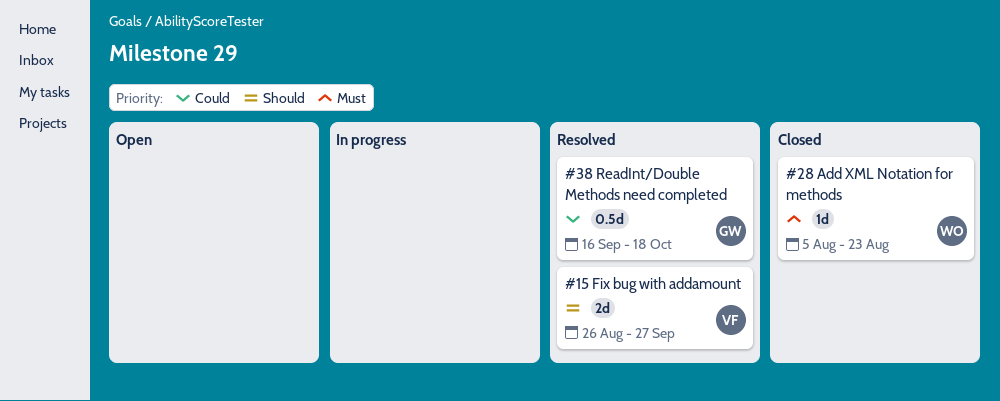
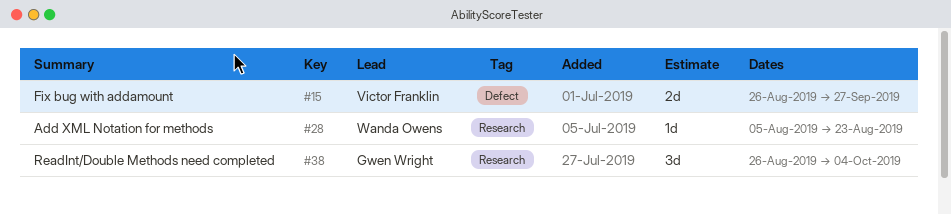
#38, estimate: 0.5d -> 3d
#38, start: Sep 16 -> Aug 26
#38, due: Oct 18 -> Oct 4

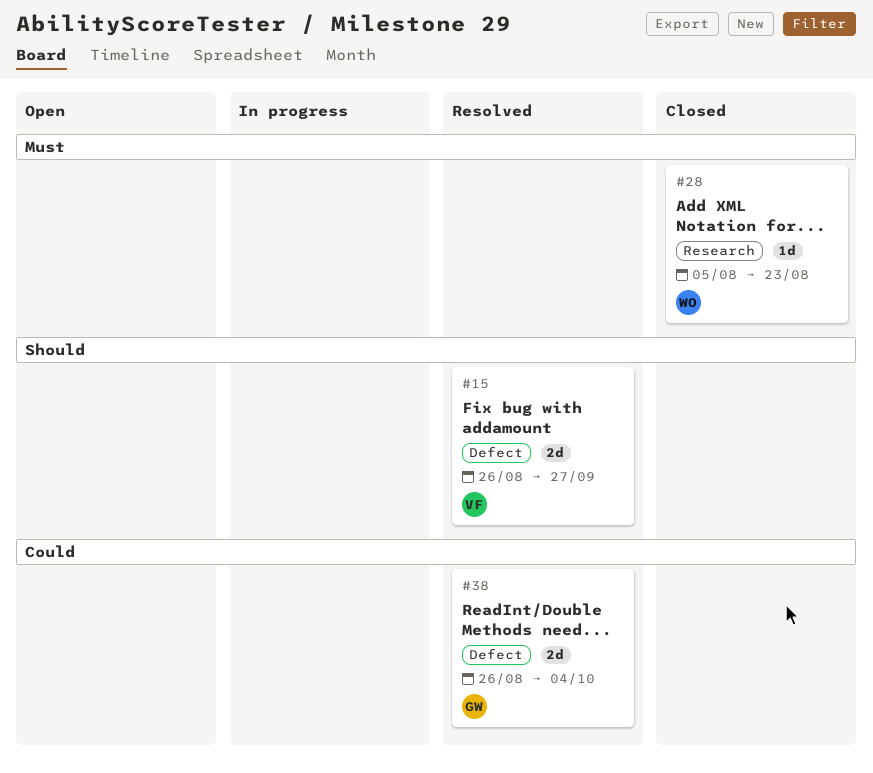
#38, label: Research -> Defect
#38, estimate: 3d -> 2d

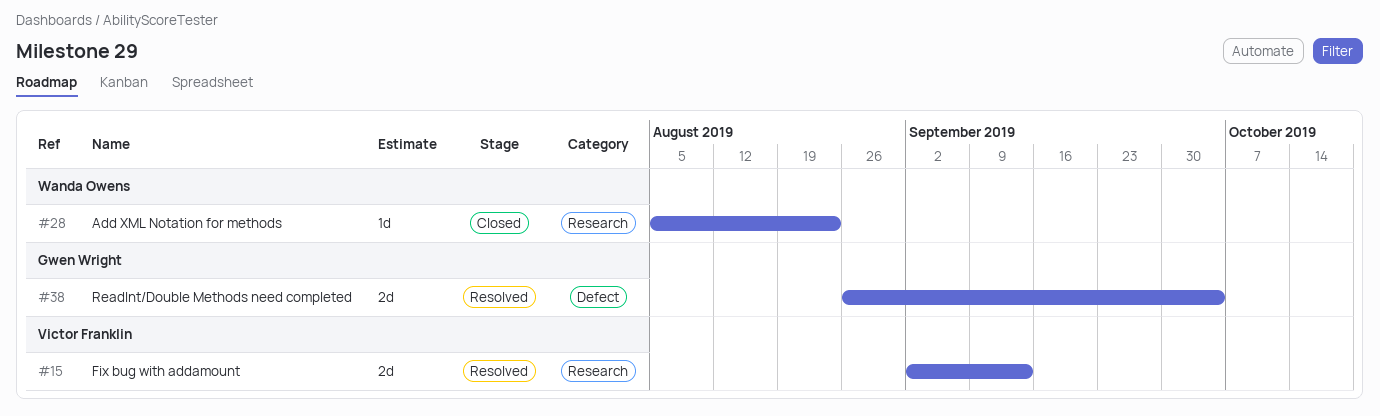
#15, label: Defect -> Research
#15, start: Aug 26 -> Sep 2
#15, due: Sep 27 -> Sep 13

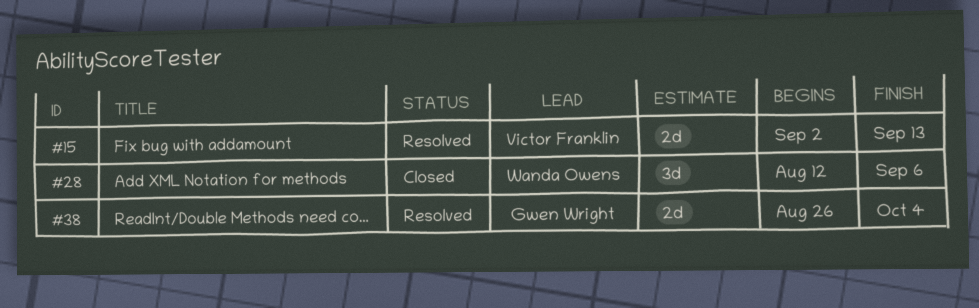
#28, estimate: 1d -> 3d
#28, start: Aug 5 -> Aug 12
#28, due: Aug 23 -> Sep 6

